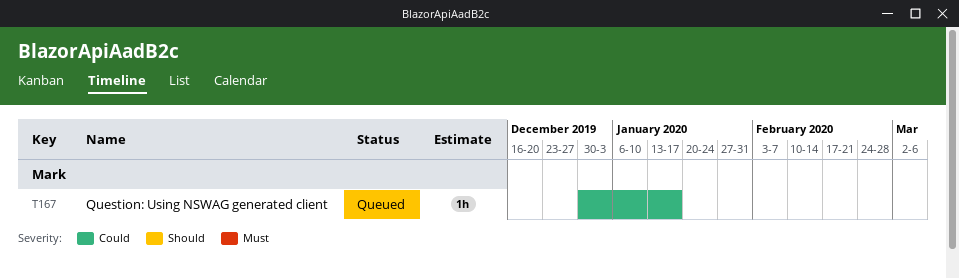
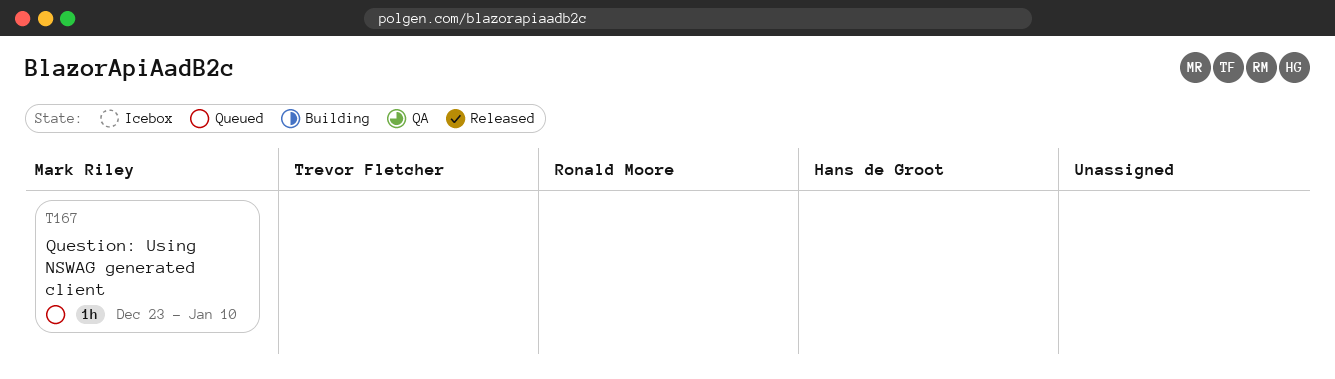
T167, start: Dec 30 -> Dec 23
T167, due: Jan 17 -> Jan 10

